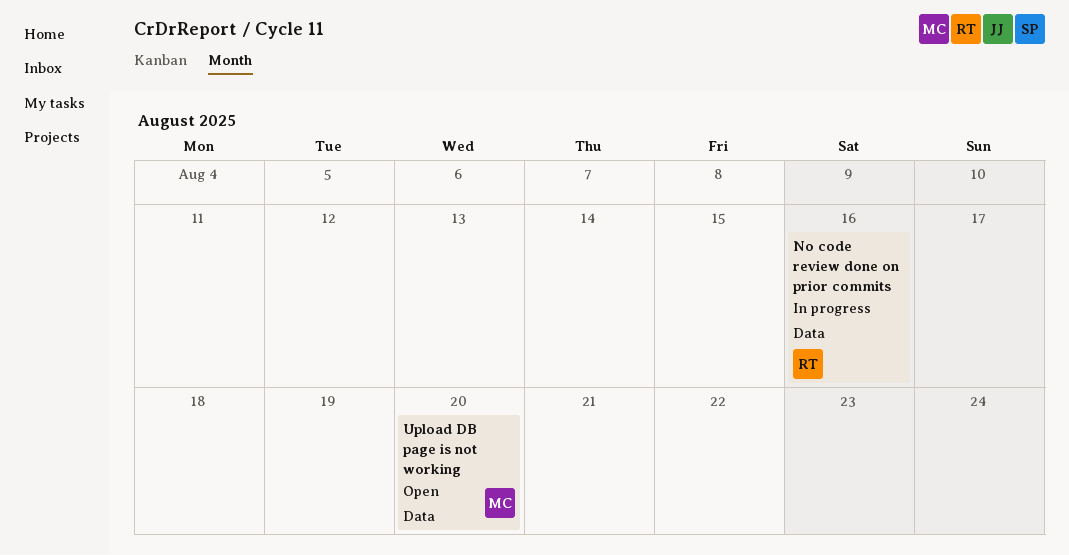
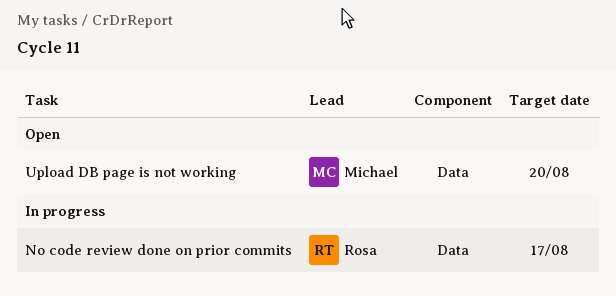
No code review done on prior commits, due: Aug 16 -> Aug 17

